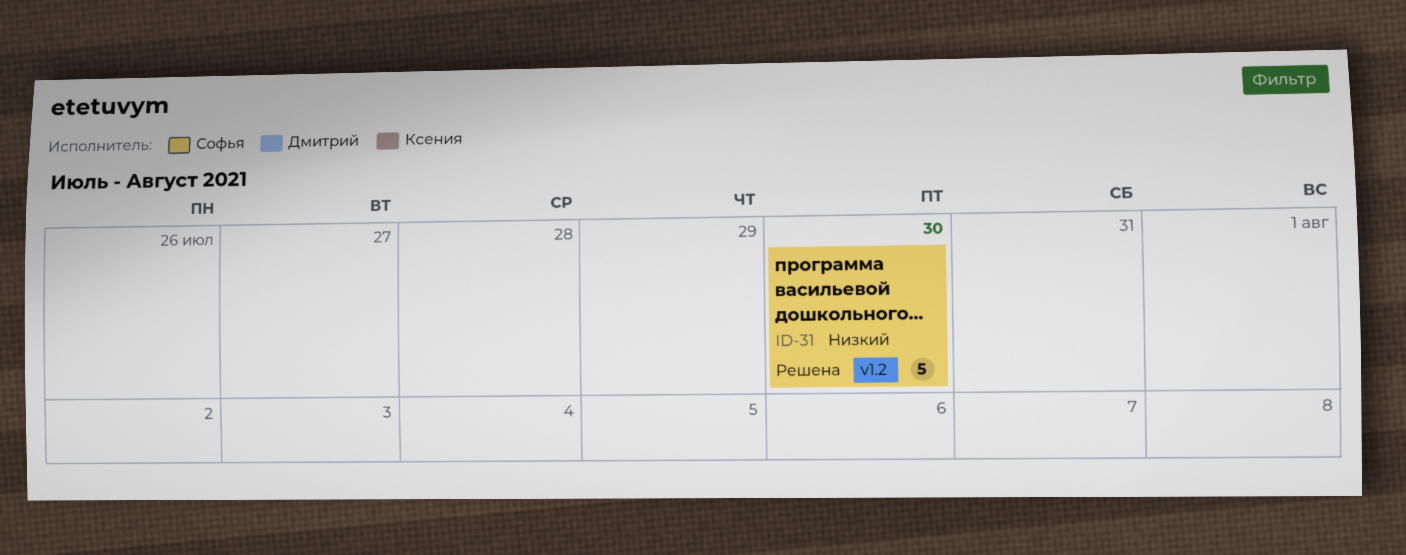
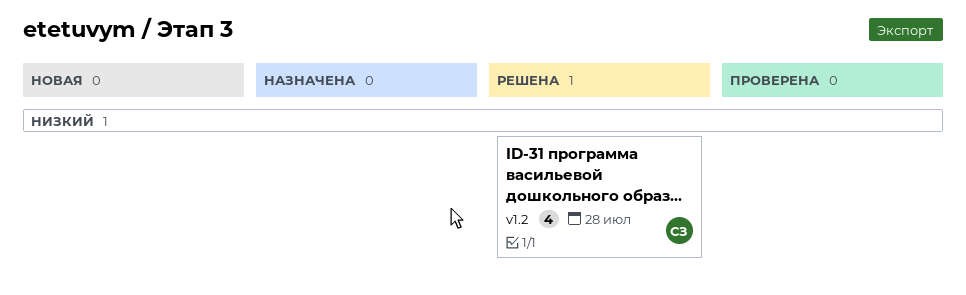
ID-31, estimate: 5 -> 4
ID-31, due: Jul 30 -> Jul 28

